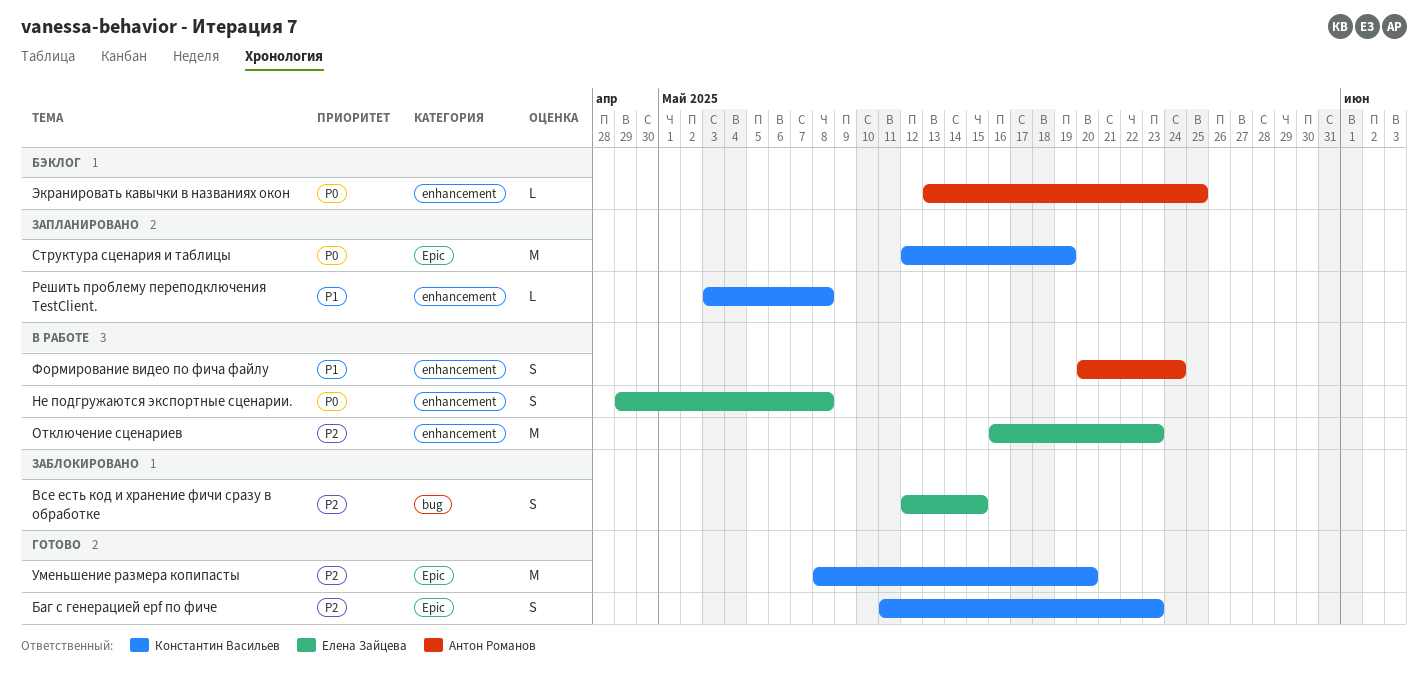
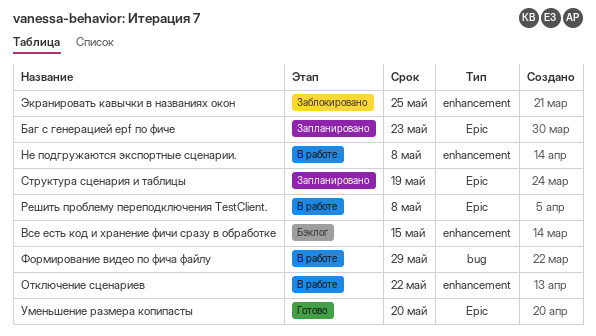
Баг с генерацией epf по фиче, status: Готово -> Запланировано
Все есть код и хранение фичи сразу в обработке, status: Заблокировано -> Бэклог
Все есть код и хранение фичи сразу в обработке, label: bug -> enhancement
Отключение сценариев, due: May 23 -> May 22
Решить проблему переподключения TestClient., status: Запланировано -> В работе
Решить проблему переподключения TestClient., label: enhancement -> Epic
Формирование видео по фича файлу, label: enhancement -> bug
Формирование видео по фича файлу, due: May 24 -> May 29
Экранировать кавычки в названиях окон, status: Бэклог -> Заблокировано

